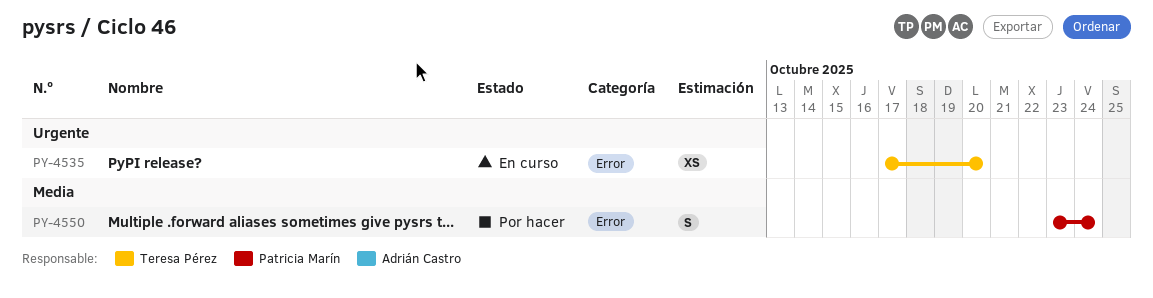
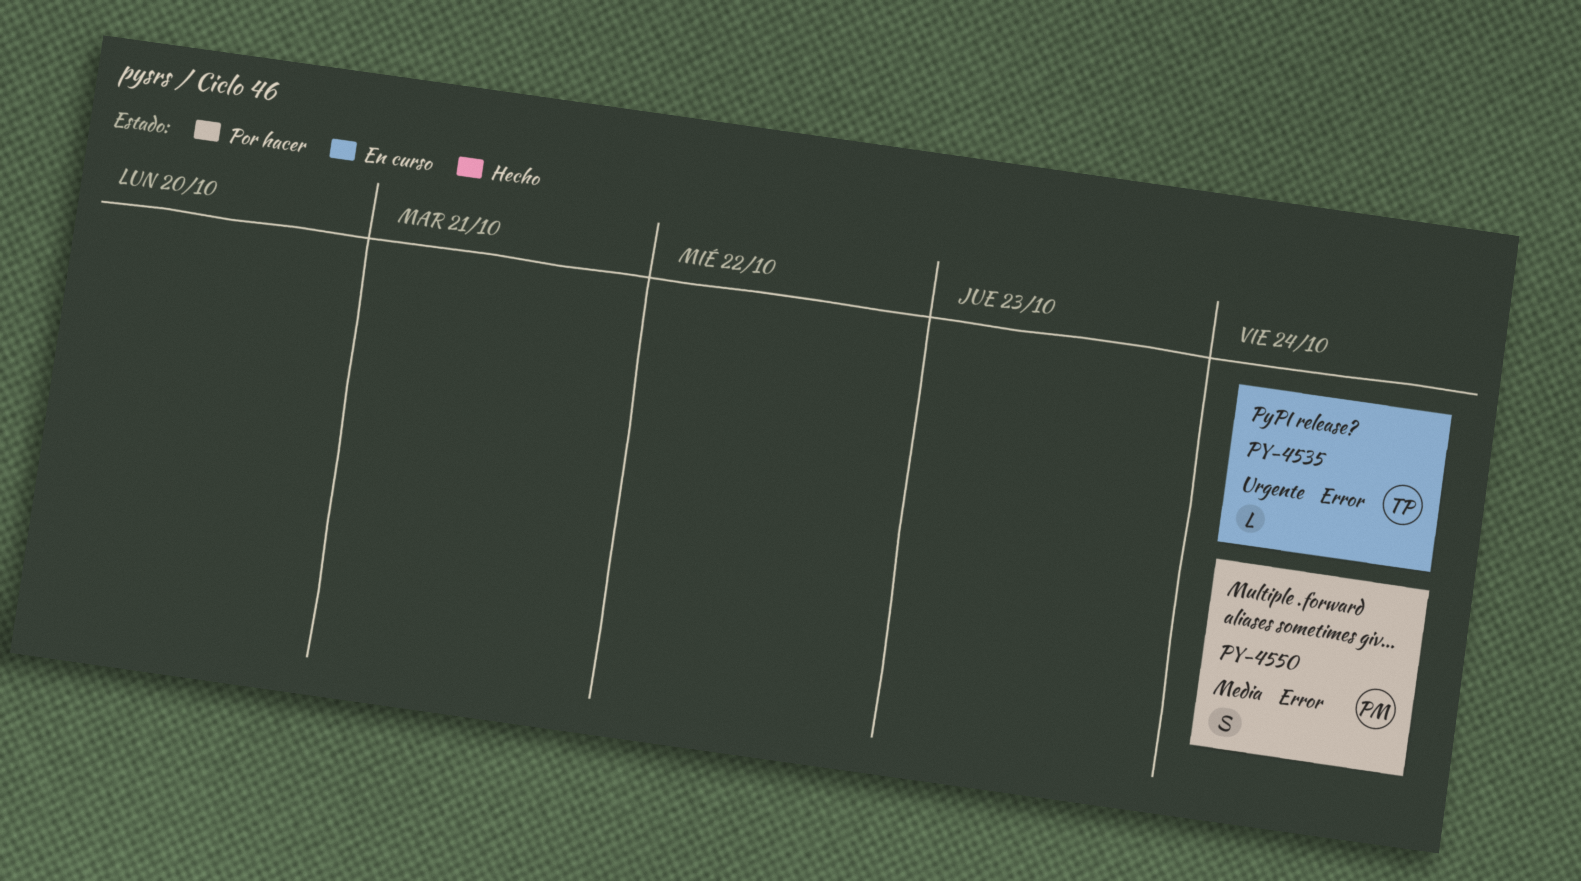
PY-4535, estimate: XS -> L
PY-4535, due: Oct 20 -> Oct 24

